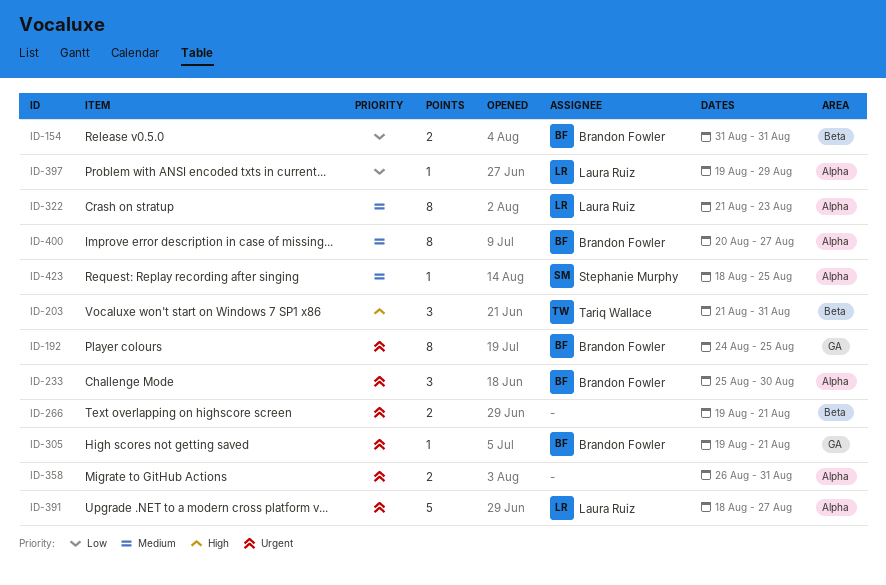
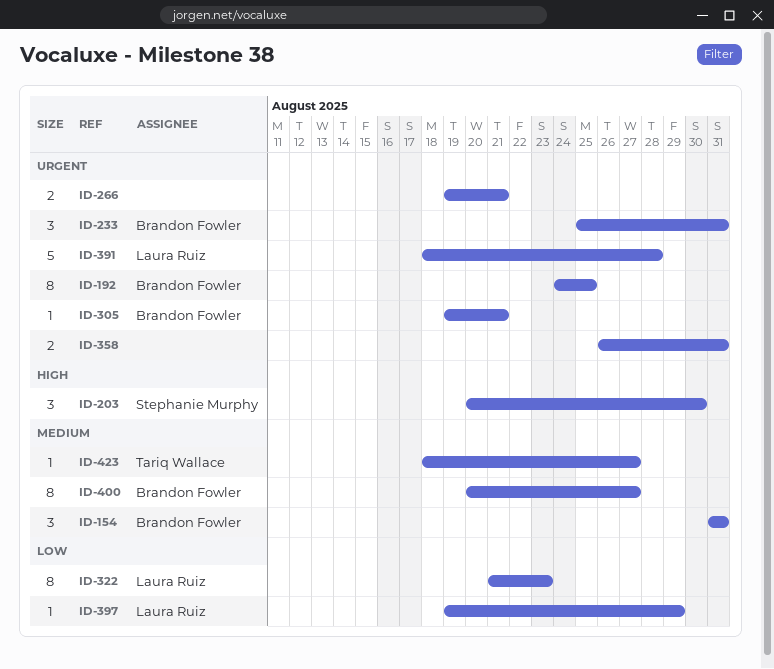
ID-154, priority: Low -> Medium
ID-154, estimate: 2 -> 3
ID-203, owner: Tariq Wallace -> Stephanie Murphy
ID-203, start: Aug 21 -> Aug 20
ID-203, due: Aug 31 -> Aug 30
ID-233, due: Aug 30 -> Aug 31
ID-322, priority: Medium -> Low
ID-391, due: Aug 27 -> Aug 28
ID-423, owner: Stephanie Murphy -> Tariq Wallace
ID-423, due: Aug 25 -> Aug 27

